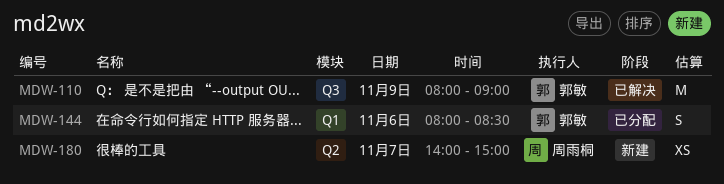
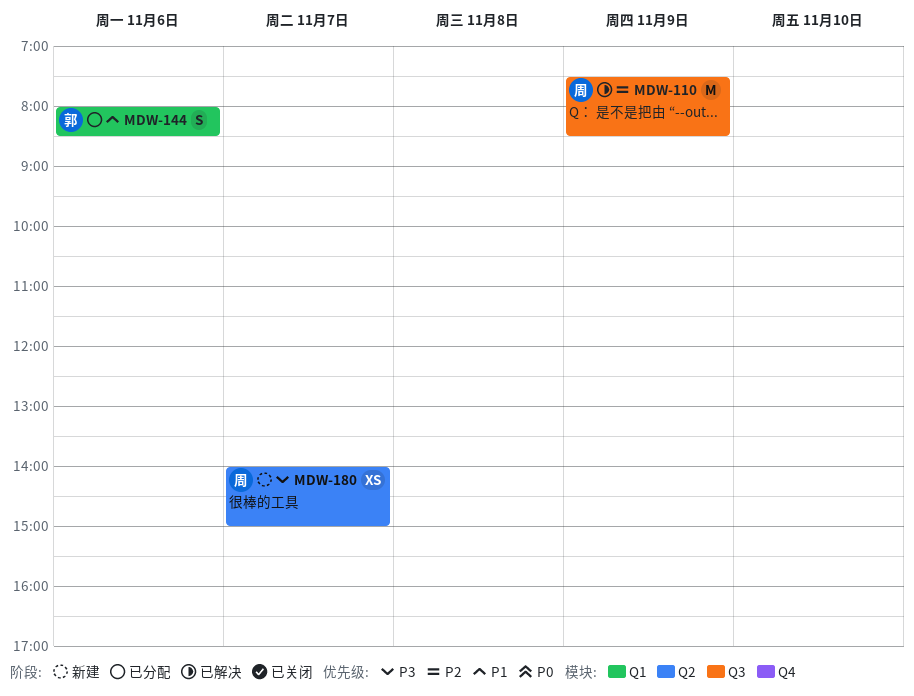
MDW-110, owner: 郭敏 -> 周雨桐
MDW-110, begins: 08:00 -> 07:30
MDW-110, ends: 09:00 -> 08:30

